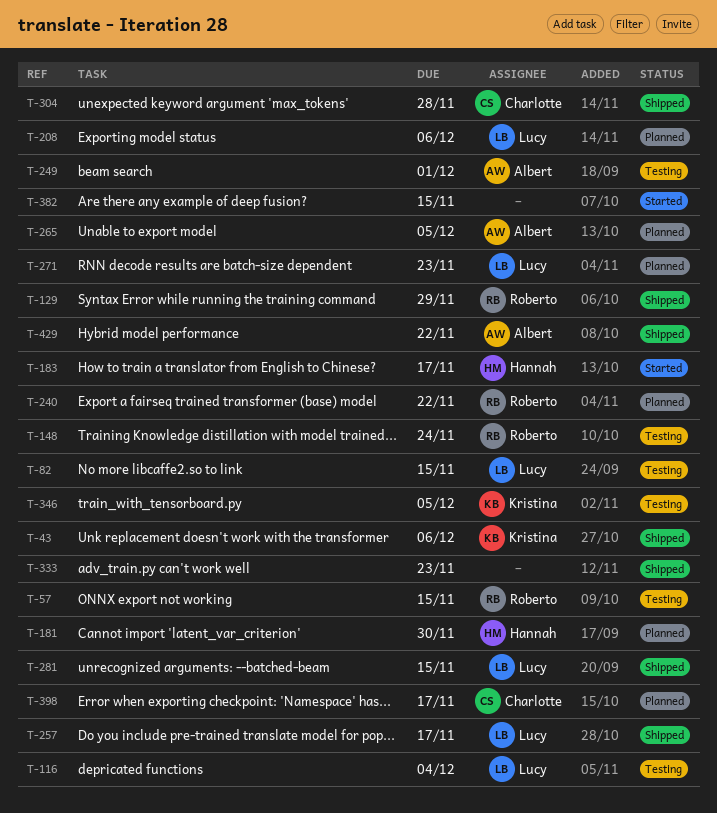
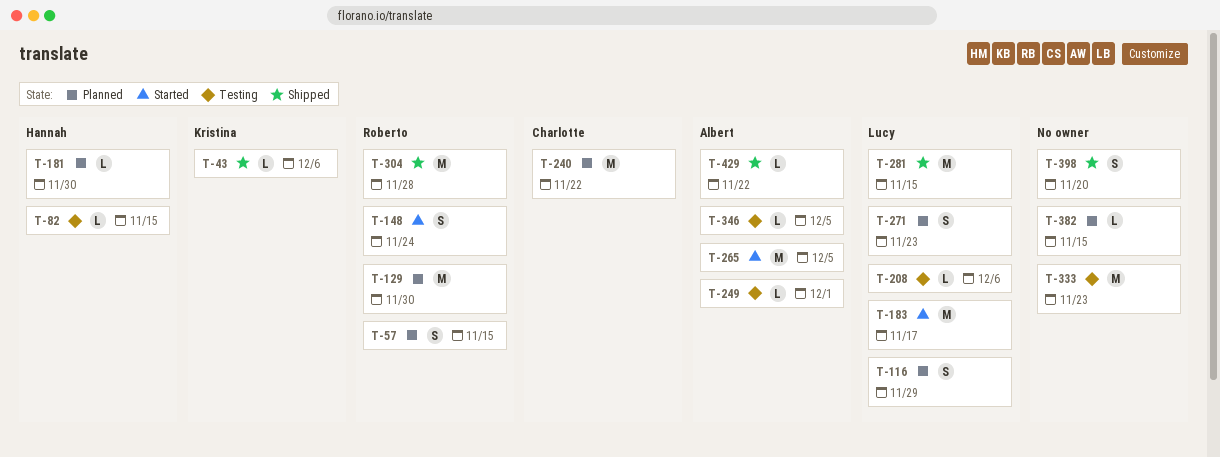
T-57, status: Testing -> Planned
T-82, owner: Lucy -> Hannah
T-116, status: Testing -> Planned
T-116, due: Dec 4 -> Nov 29
T-129, status: Shipped -> Planned
T-129, due: Nov 29 -> Nov 30
T-148, status: Testing -> Started
T-183, owner: Hannah -> Lucy
T-208, status: Planned -> Testing
T-240, owner: Roberto -> Charlotte
T-257: present -> none
T-265, status: Planned -> Started
T-304, owner: Charlotte -> Roberto
T-333, status: Shipped -> Testing
T-346, owner: Kristina -> Albert
T-382, status: Started -> Planned
T-398, status: Planned -> Shipped
T-398, owner: Charlotte -> none
T-398, due: Nov 17 -> Nov 20

